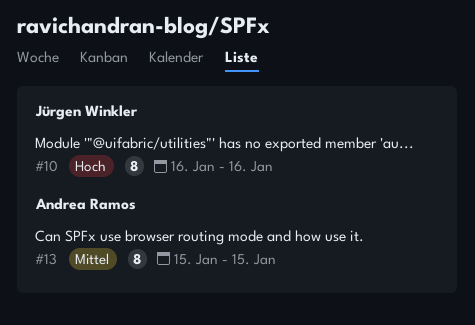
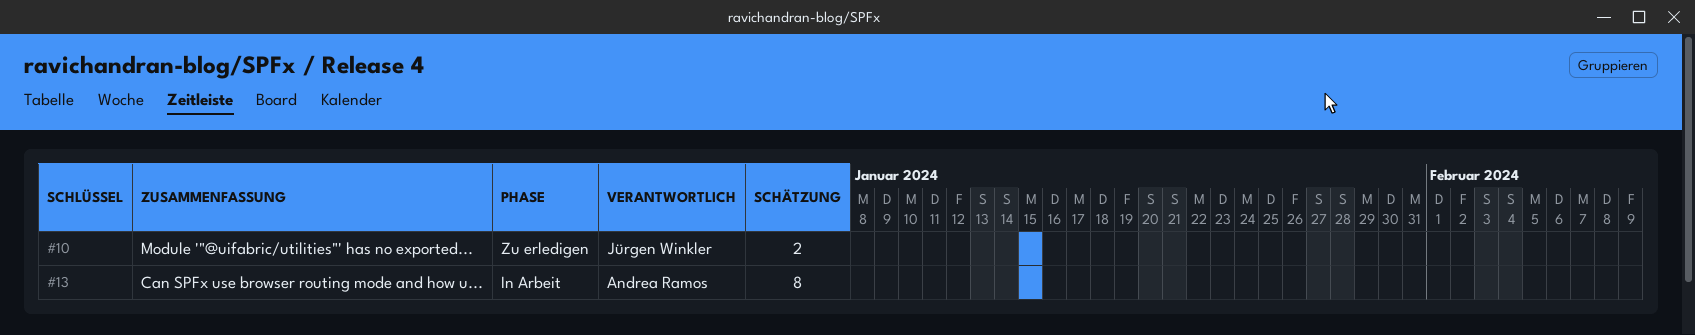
#10, estimate: 8 -> 2
#10, start: Jan 16 -> Jan 15
#10, due: Jan 16 -> Jan 15

